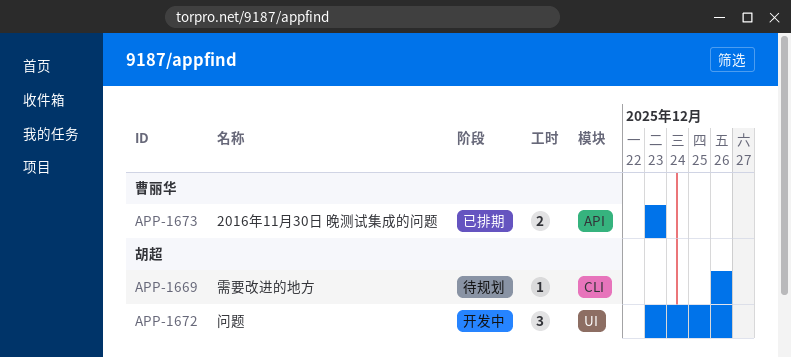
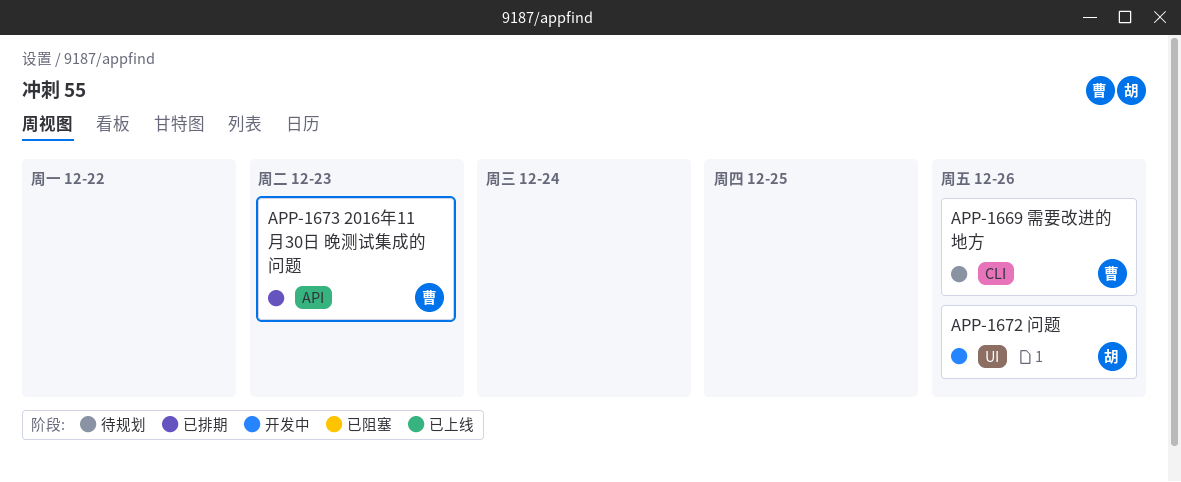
APP-1669, owner: 胡超 -> 曹丽华

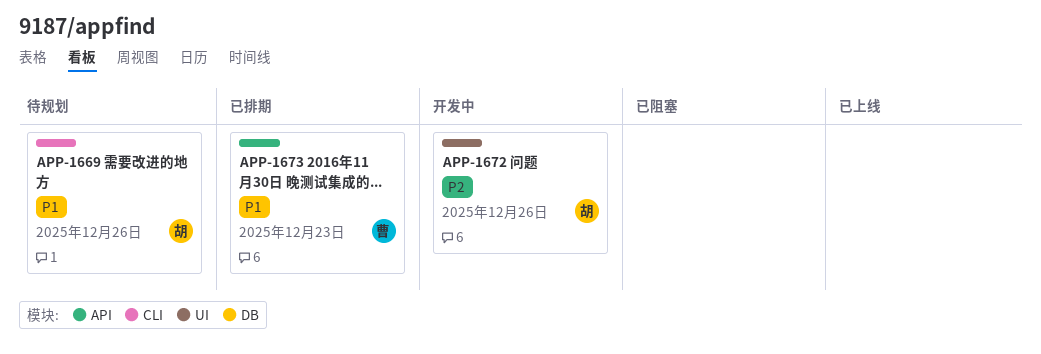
APP-1669, owner: 曹 -> 胡

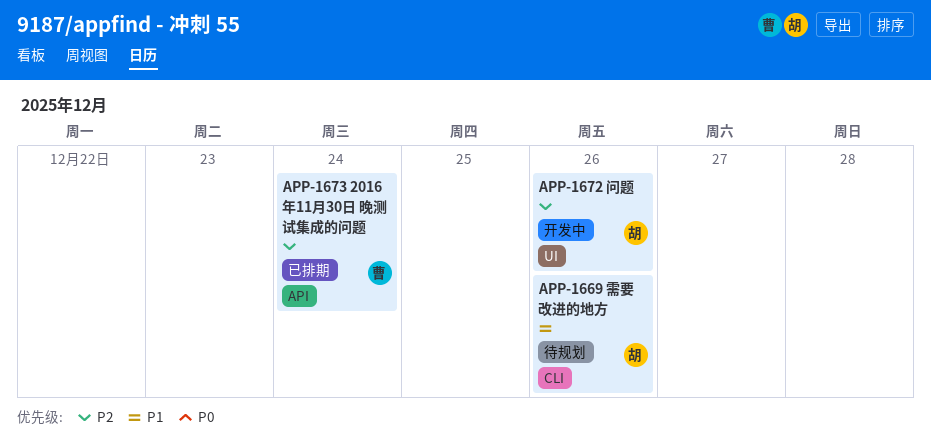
APP-1673, priority: P1 -> P2
APP-1673, due: Dec 23 -> Dec 24

